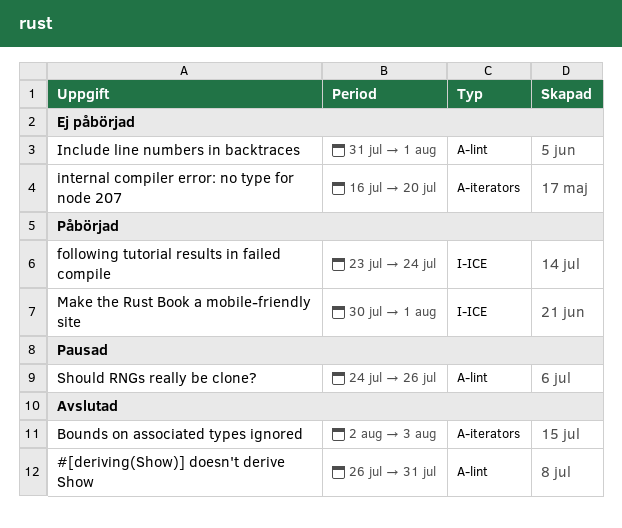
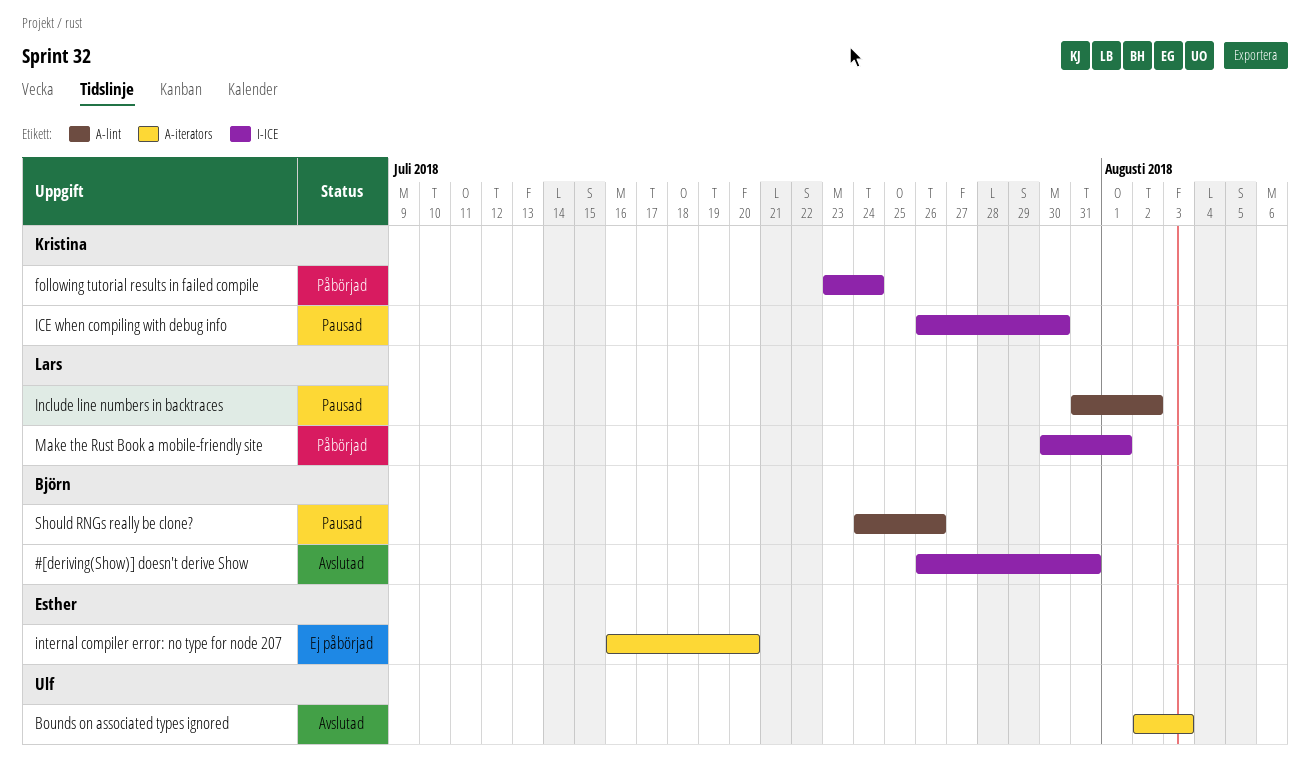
#[deriving(Show)] doesn't derive Show, label: A-lint -> I-ICE
ICE when compiling with debug info: none -> present
Include line numbers in backtraces, status: Ej påbörjad -> Pausad
Include line numbers in backtraces, due: Aug 1 -> Aug 2

